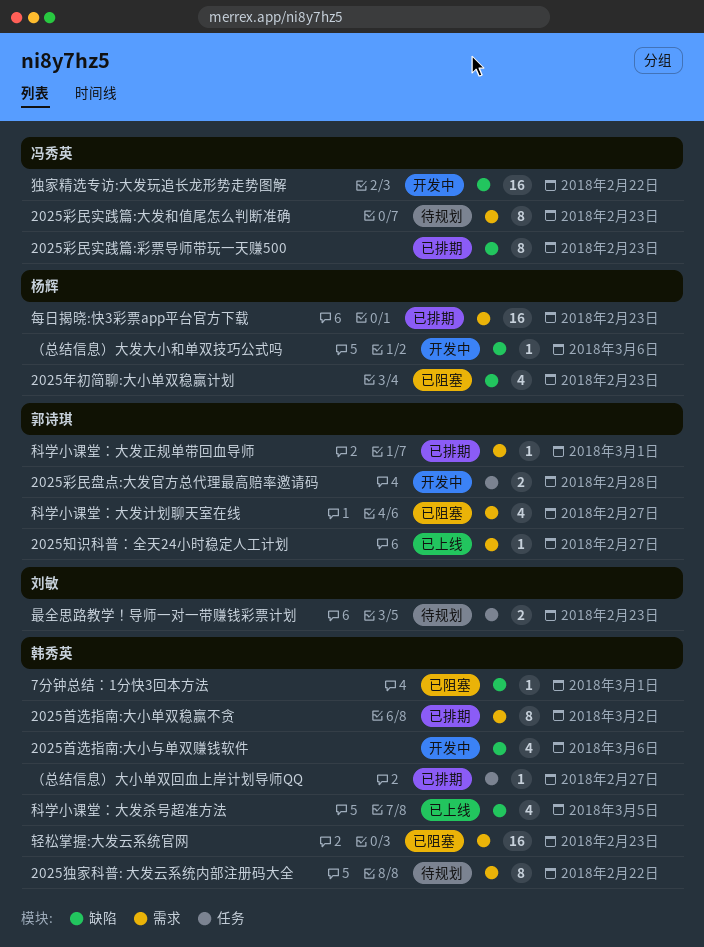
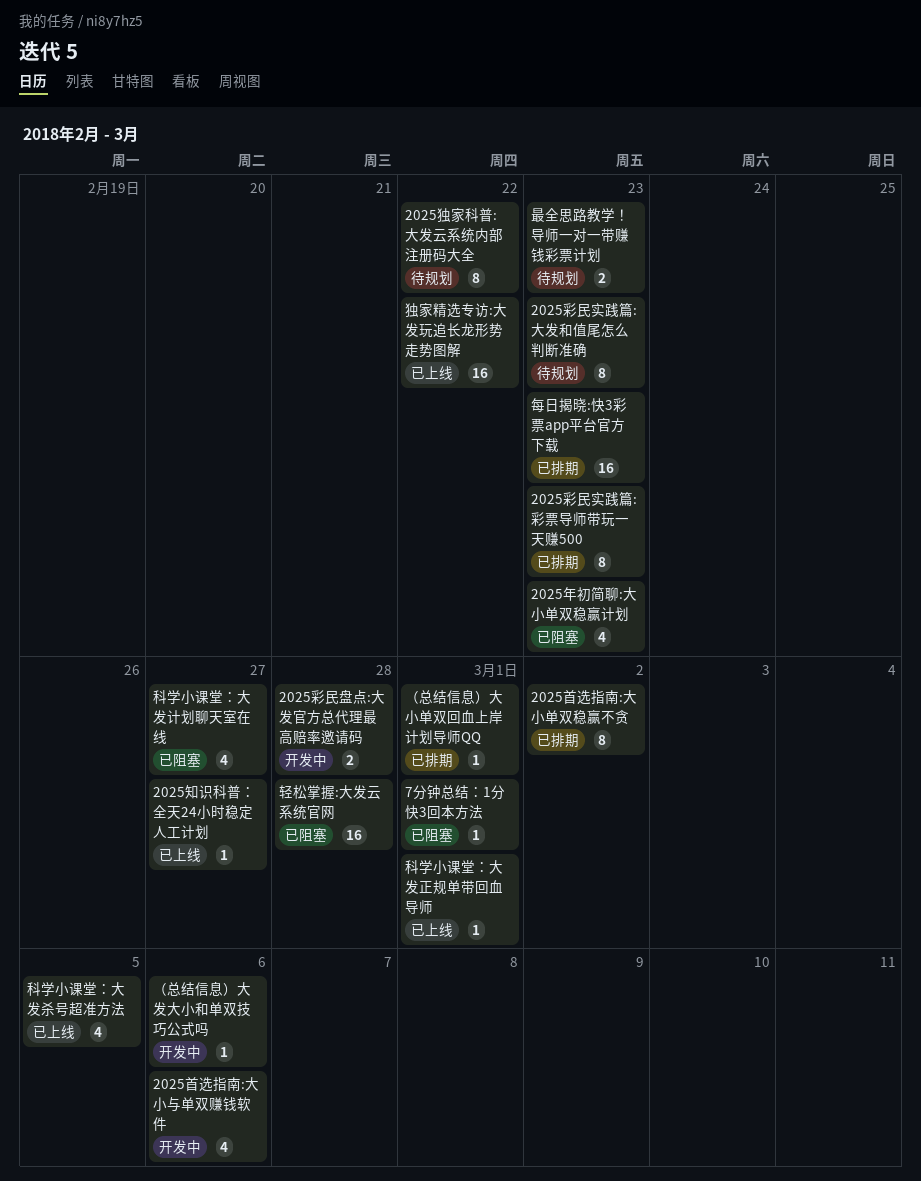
独家精选专访:大发玩追长龙形势走势图解, status: 开发中 -> 已上线
科学小课堂：大发正规单带回血导师, status: 已排期 -> 已上线
轻松掌握:大发云系统官网, due: Feb 23 -> Feb 28
（总结信息）大小单双回血上岸计划导师QQ, due: Feb 27 -> Mar 1

